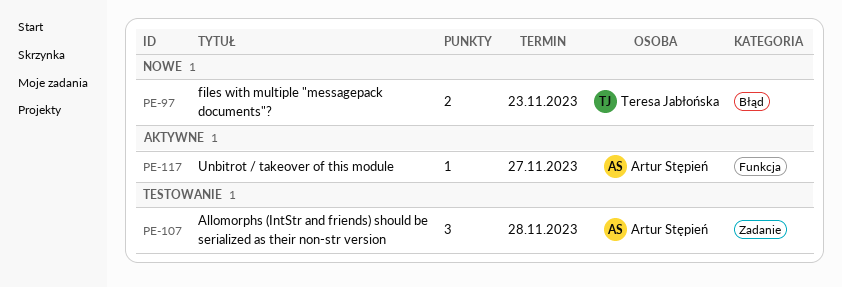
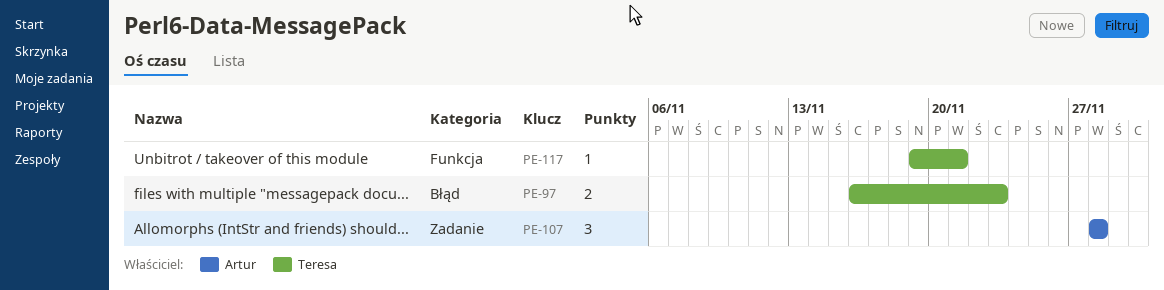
PE-117, owner: Artur Stępień -> Teresa Jabłońska
PE-117, due: Nov 27 -> Nov 21

